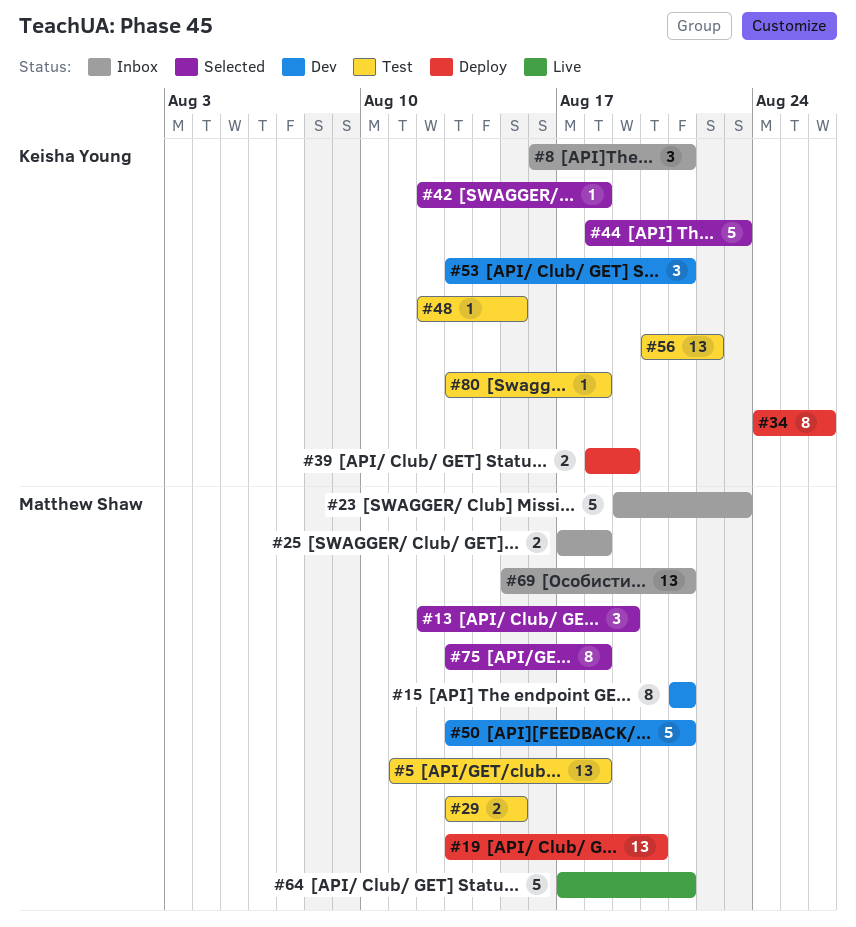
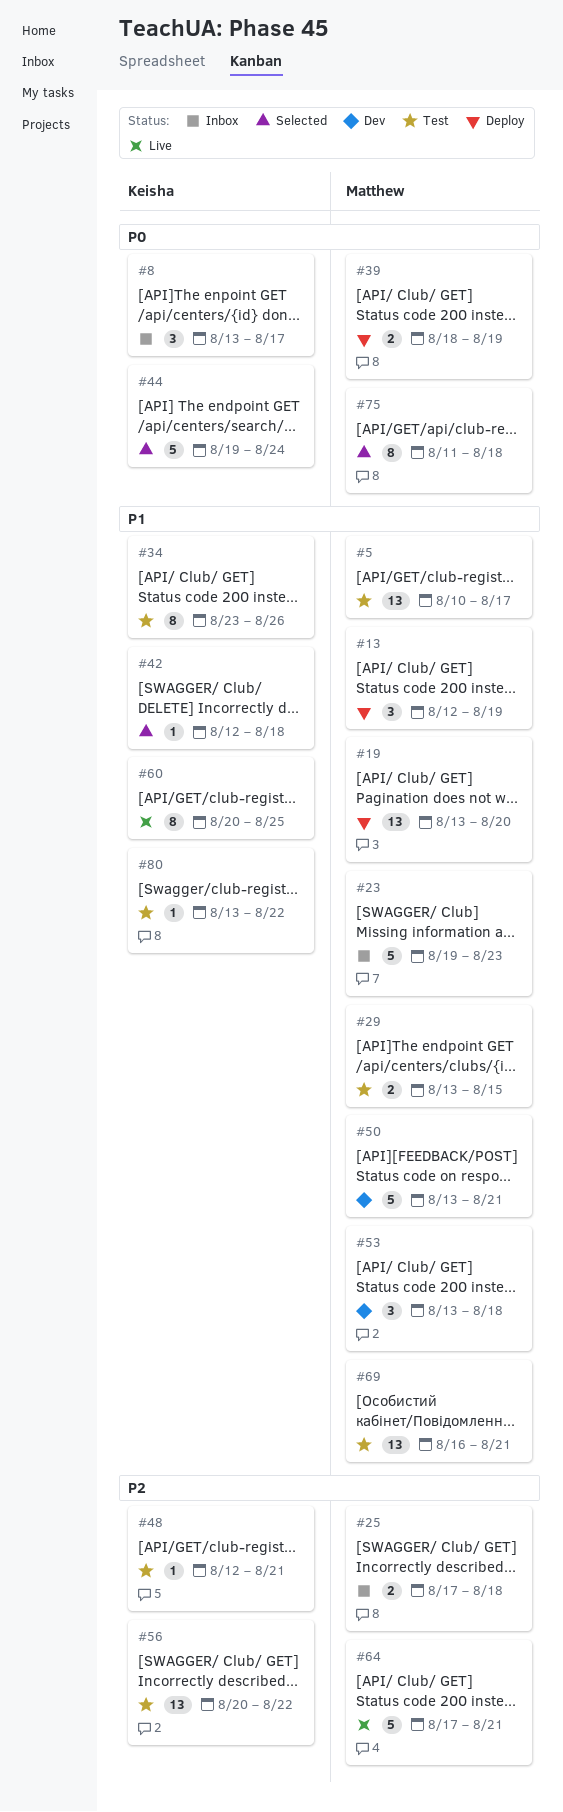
#5, start: Aug 11 -> Aug 10
#5, due: Aug 18 -> Aug 17
#8, start: Aug 16 -> Aug 13
#8, due: Aug 21 -> Aug 17
#13, status: Selected -> Deploy
#15: present -> none
#34, status: Deploy -> Test
#34, start: Aug 24 -> Aug 23
#39, owner: Keisha Young -> Matthew Shaw
#44, start: Aug 18 -> Aug 19
#44, due: Aug 23 -> Aug 24
#48, due: Aug 15 -> Aug 21
#53, owner: Keisha Young -> Matthew Shaw
#53, due: Aug 21 -> Aug 18
#60: none -> present
#69, status: Inbox -> Test
#69, start: Aug 15 -> Aug 16
#75, start: Aug 13 -> Aug 11
#80, due: Aug 18 -> Aug 22

